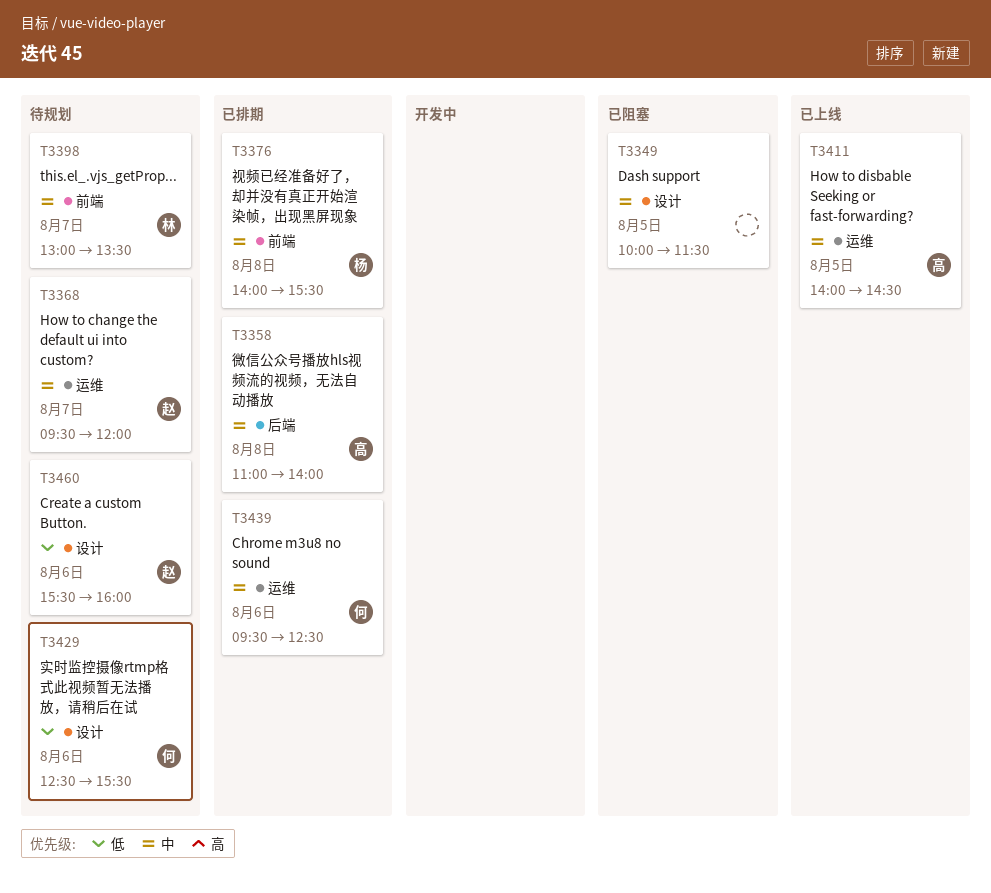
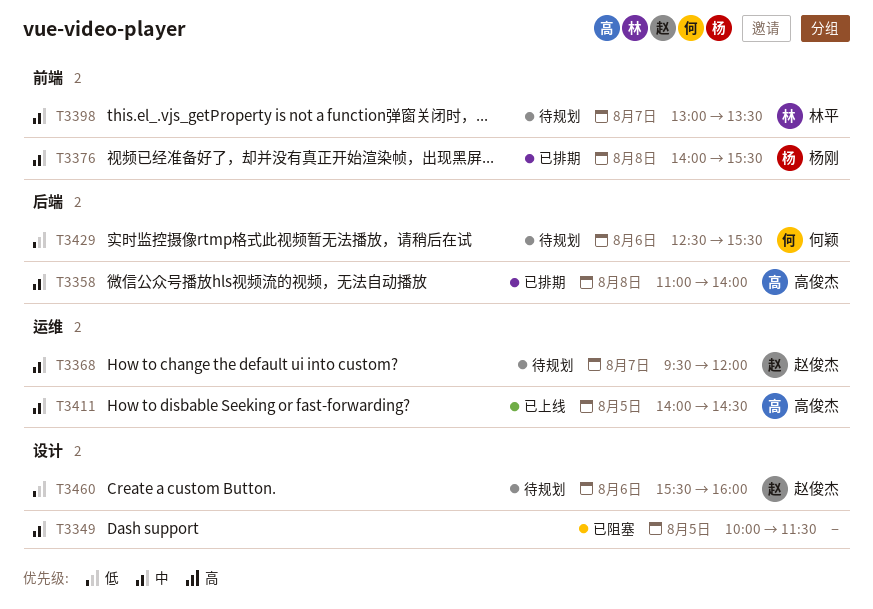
T3429, label: 设计 -> 后端
T3439: present -> none

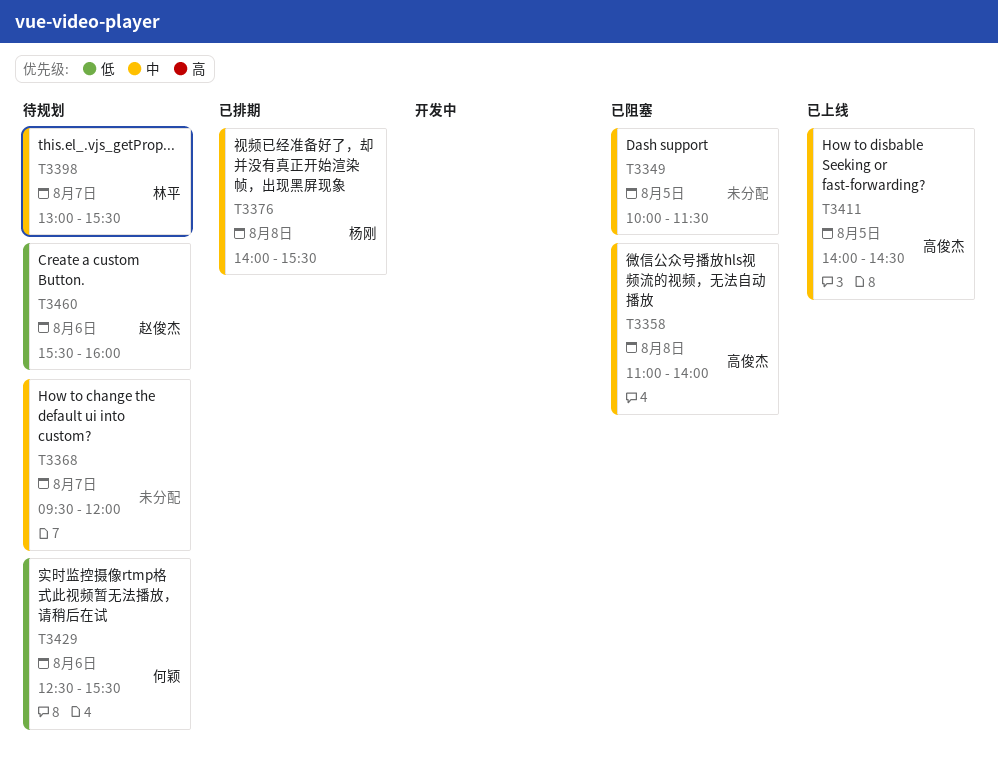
T3358, status: 已排期 -> 已阻塞
T3368, owner: 赵俊杰 -> none
T3398, ends: 13:30 -> 15:30

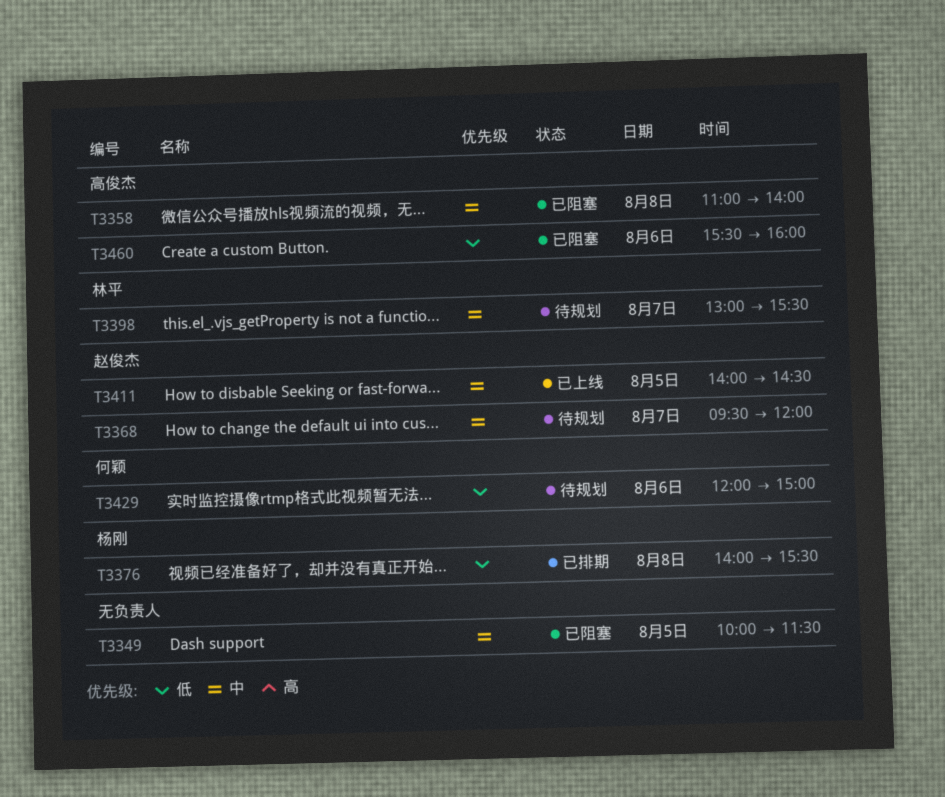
T3368, owner: none -> 赵俊杰
T3376, priority: 中 -> 低
T3411, owner: 高俊杰 -> 赵俊杰
T3429, begins: 12:30 -> 12:00
T3429, ends: 15:30 -> 15:00
T3460, status: 待规划 -> 已阻塞
T3460, owner: 赵俊杰 -> 高俊杰

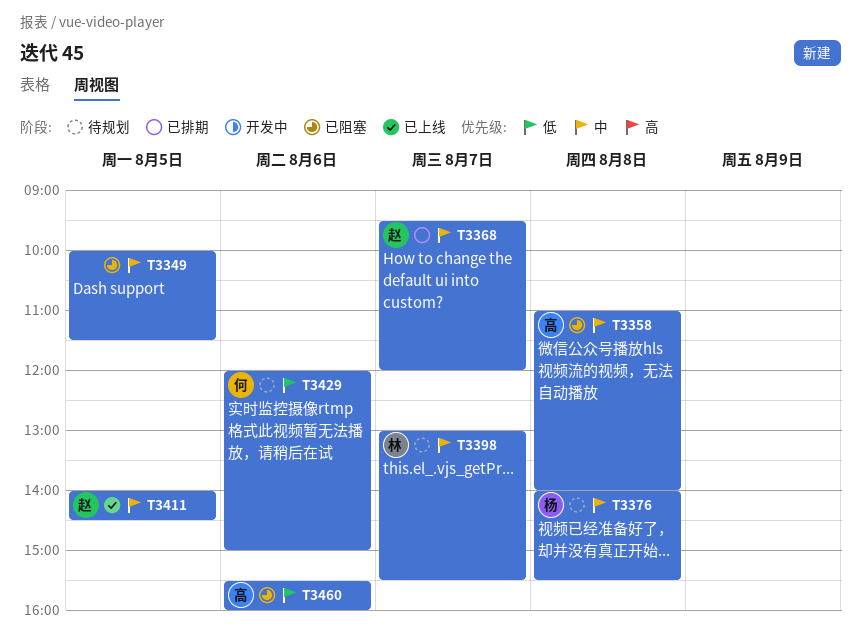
T3368, status: 待规划 -> 已排期
T3376, status: 已排期 -> 待规划
T3376, priority: 低 -> 中

